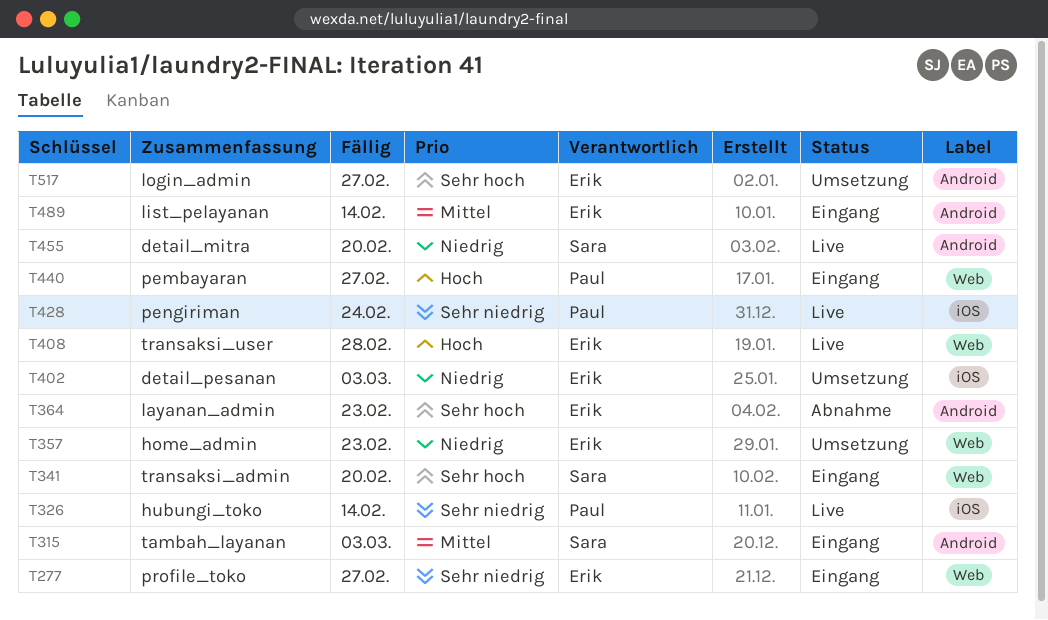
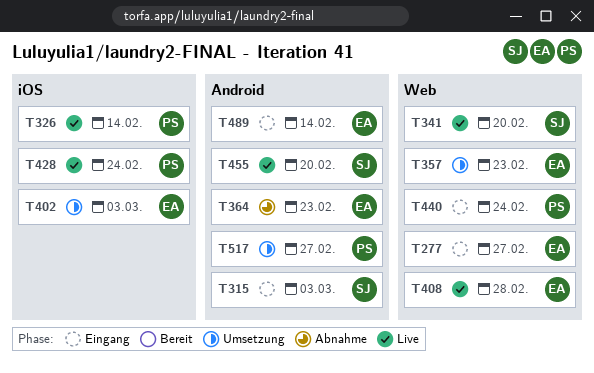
T341, status: Eingang -> Live
T440, due: Feb 27 -> Feb 24
T517, owner: Erik -> Paul

